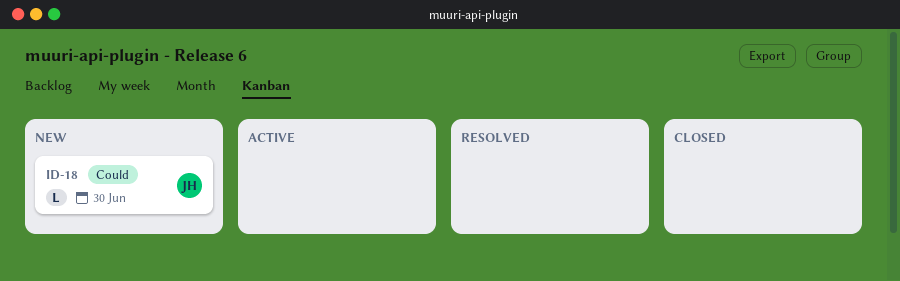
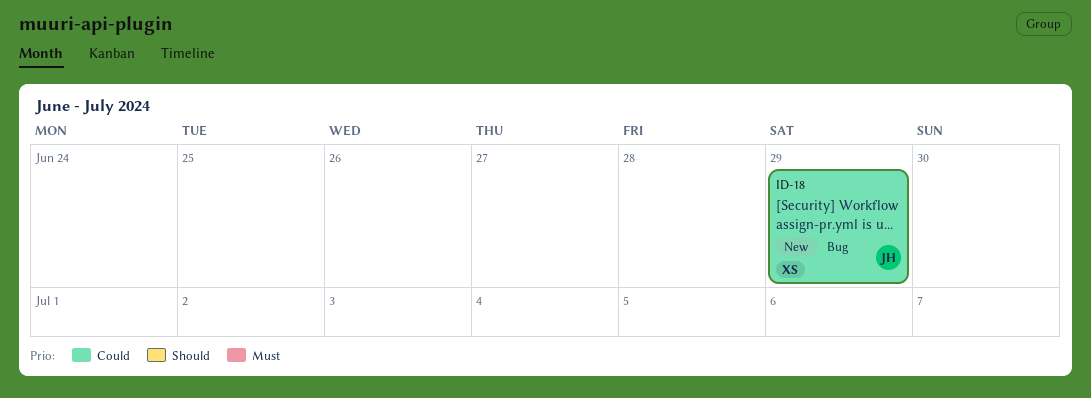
ID-18, estimate: L -> XS
ID-18, due: Jun 30 -> Jun 29

